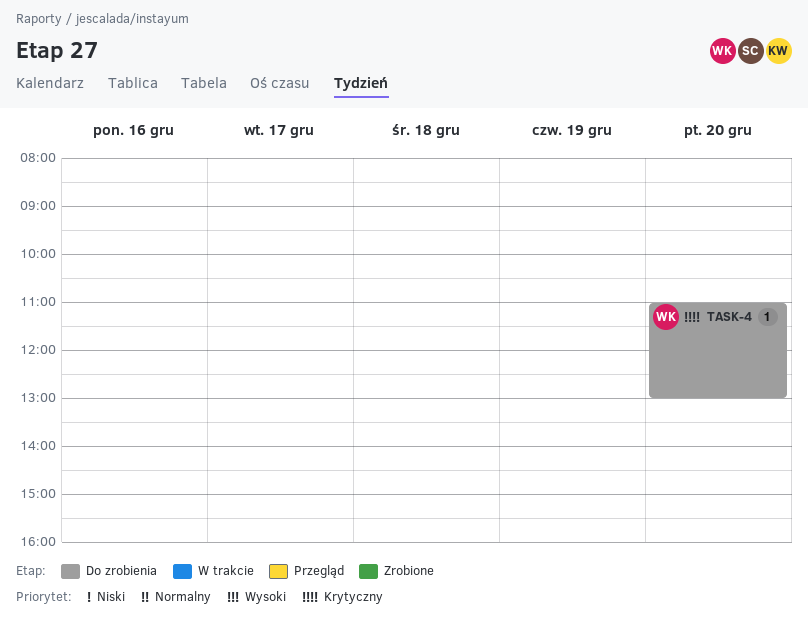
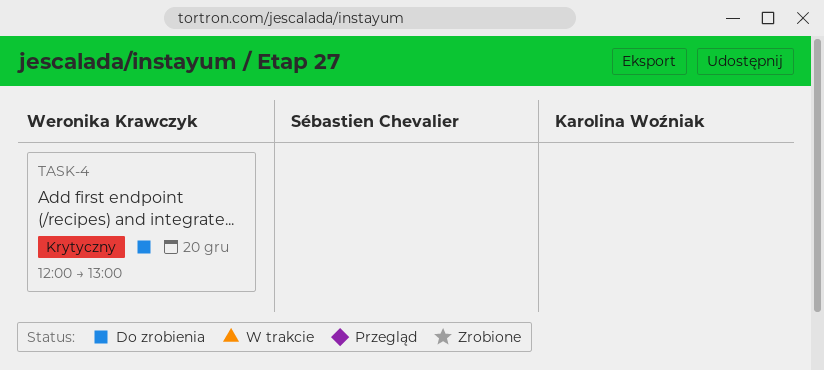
TASK-4, begins: 11:00 -> 12:00

